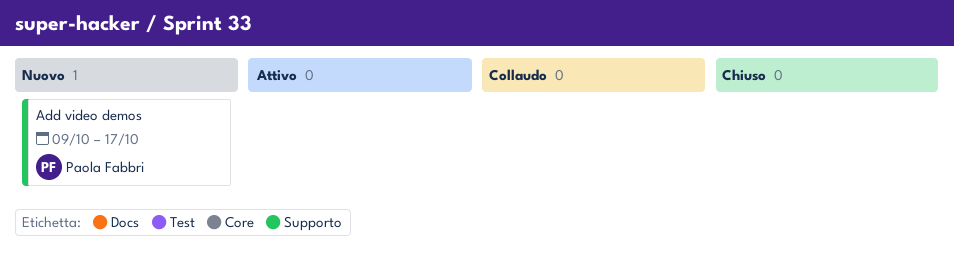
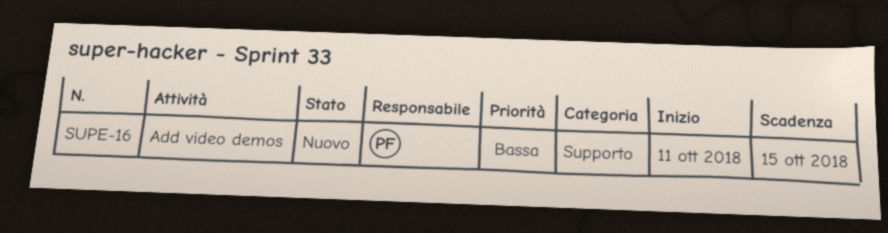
Add video demos, start: Oct 9 -> Oct 11
Add video demos, due: Oct 17 -> Oct 15

